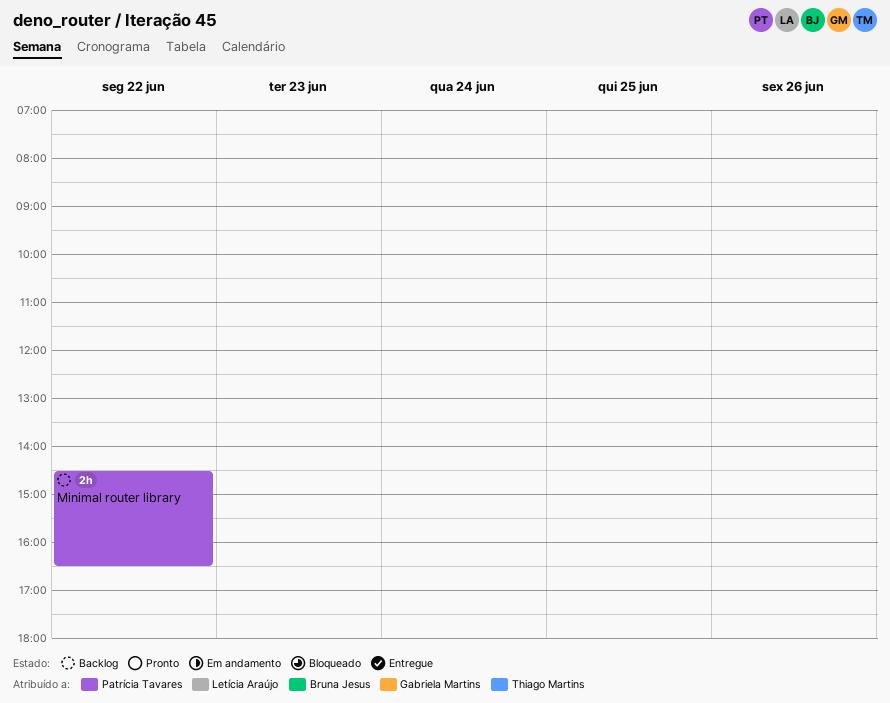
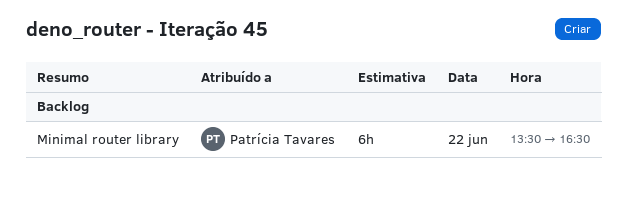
Minimal router library, estimate: 2h -> 6h
Minimal router library, begins: 14:30 -> 13:30

